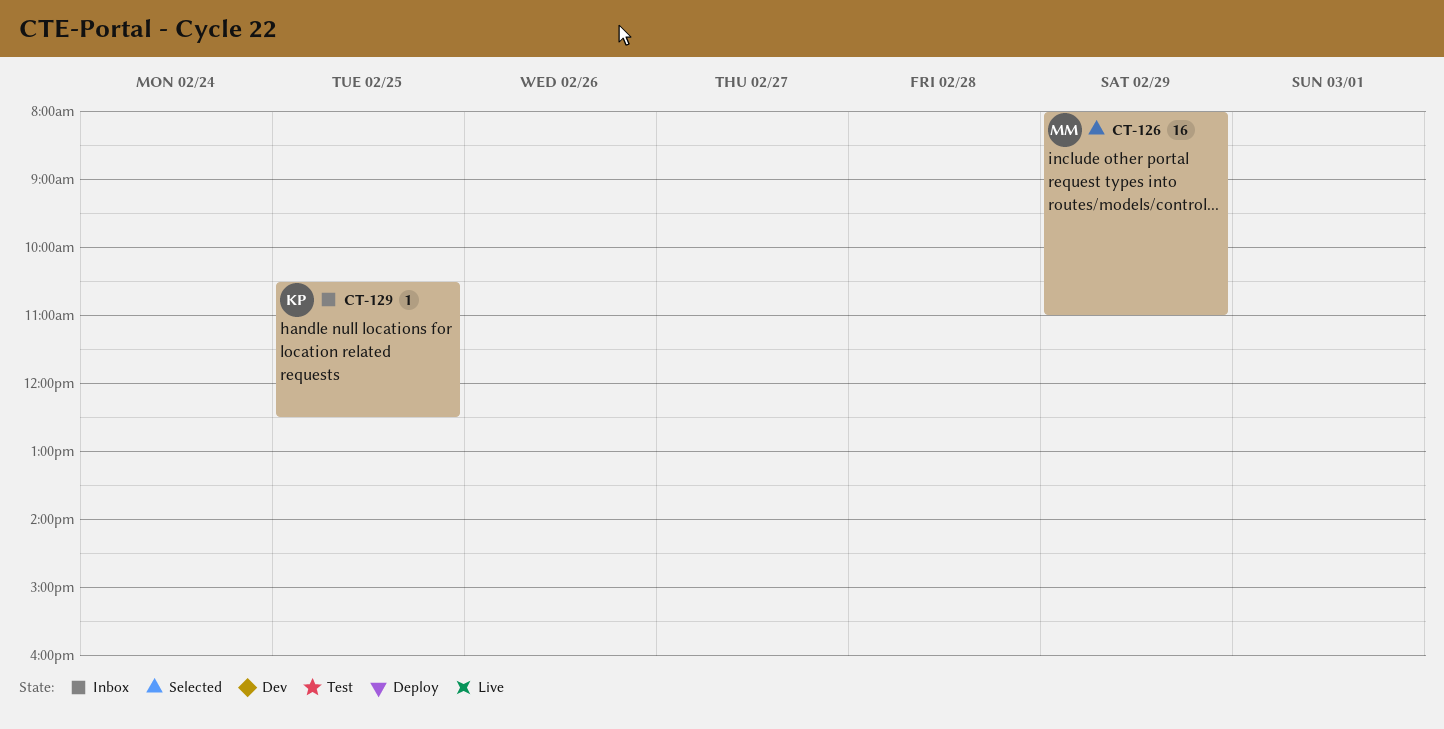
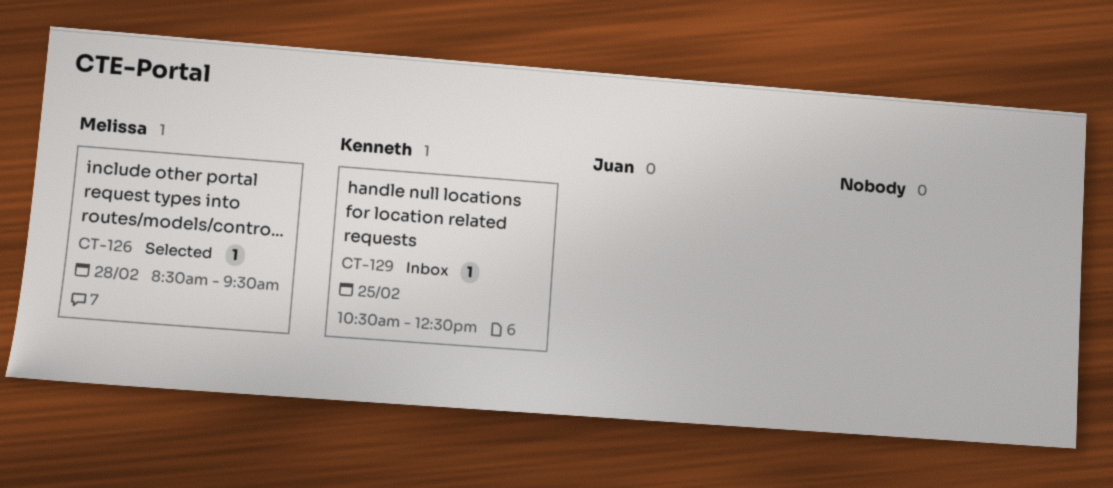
CT-126, estimate: 16 -> 1
CT-126, day: Feb 29 -> Feb 28
CT-126, begins: 08:00 -> 08:30
CT-126, ends: 11:00 -> 09:30

